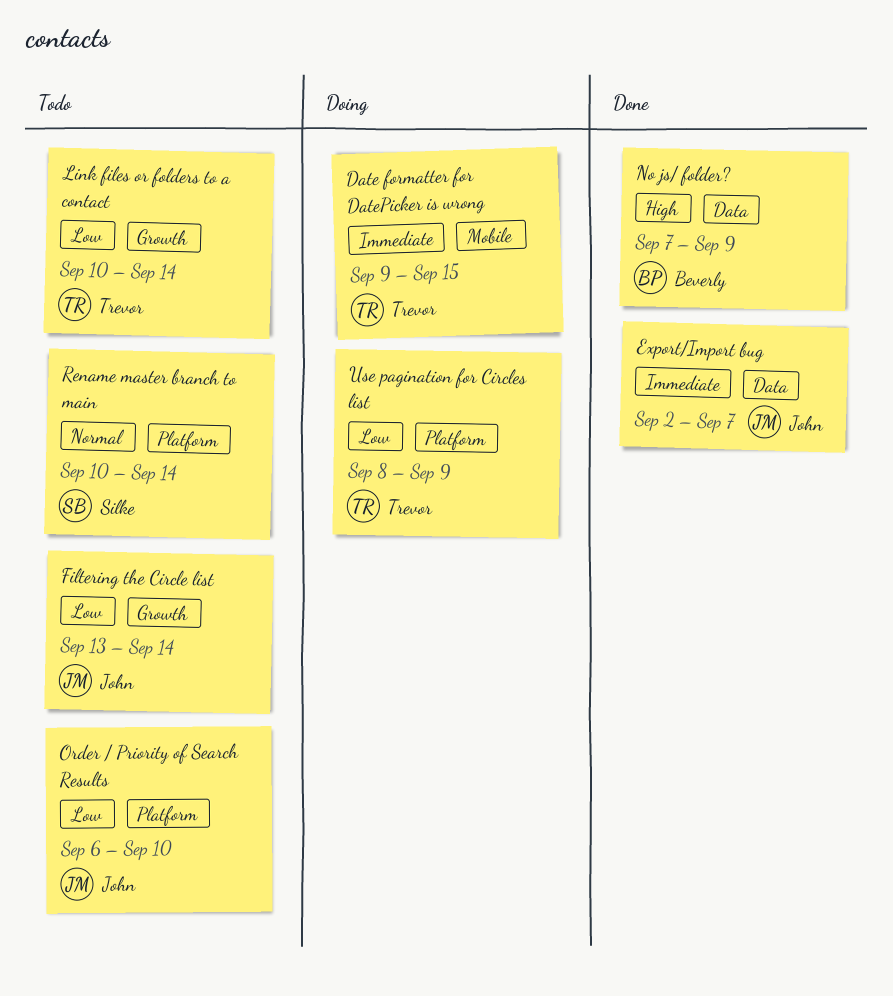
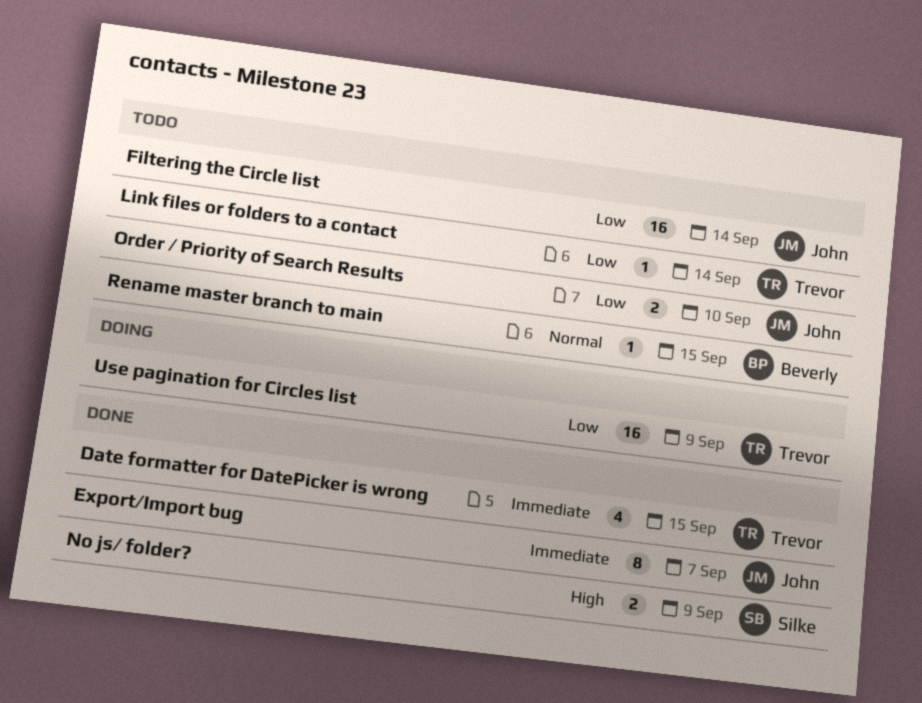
Date formatter for DatePicker is wrong, status: Doing -> Done
No js/ folder?, owner: Beverly -> Silke
Rename master branch to main, owner: Silke -> Beverly
Rename master branch to main, due: Sep 14 -> Sep 15

